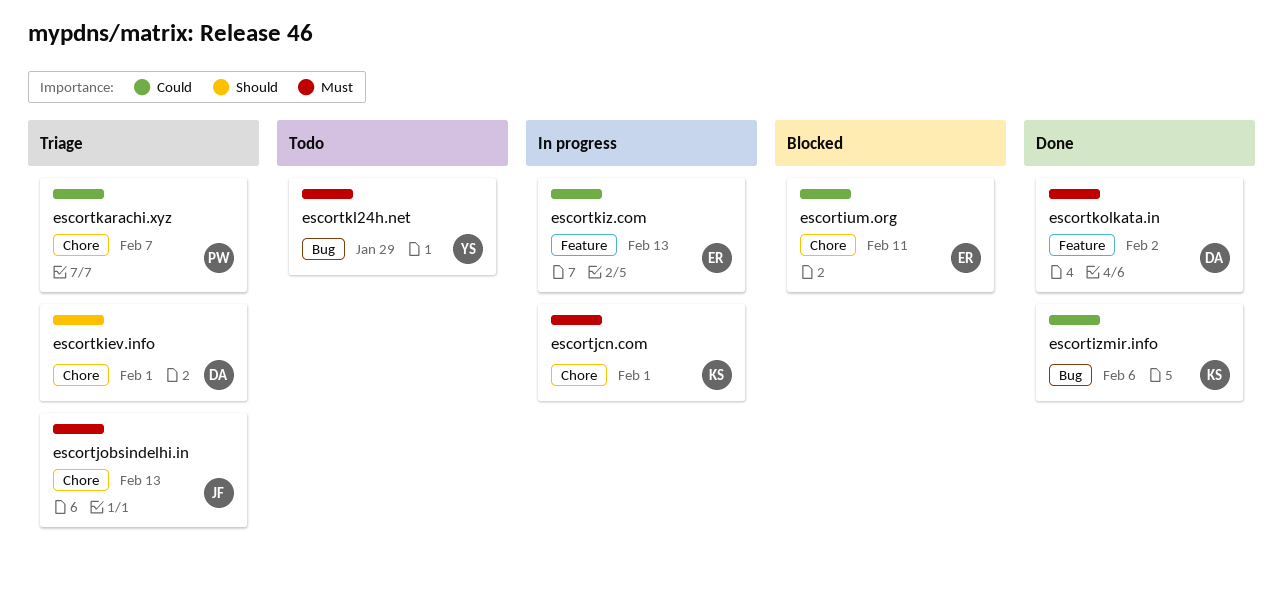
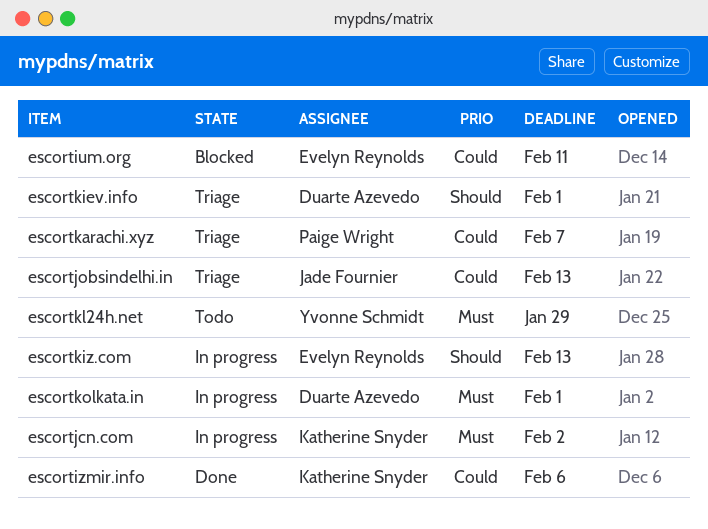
escortjcn.com, due: Feb 1 -> Feb 2
escortjobsindelhi.in, priority: Must -> Could
escortkiz.com, priority: Could -> Should
escortkolkata.in, status: Done -> In progress
escortkolkata.in, due: Feb 2 -> Feb 1

